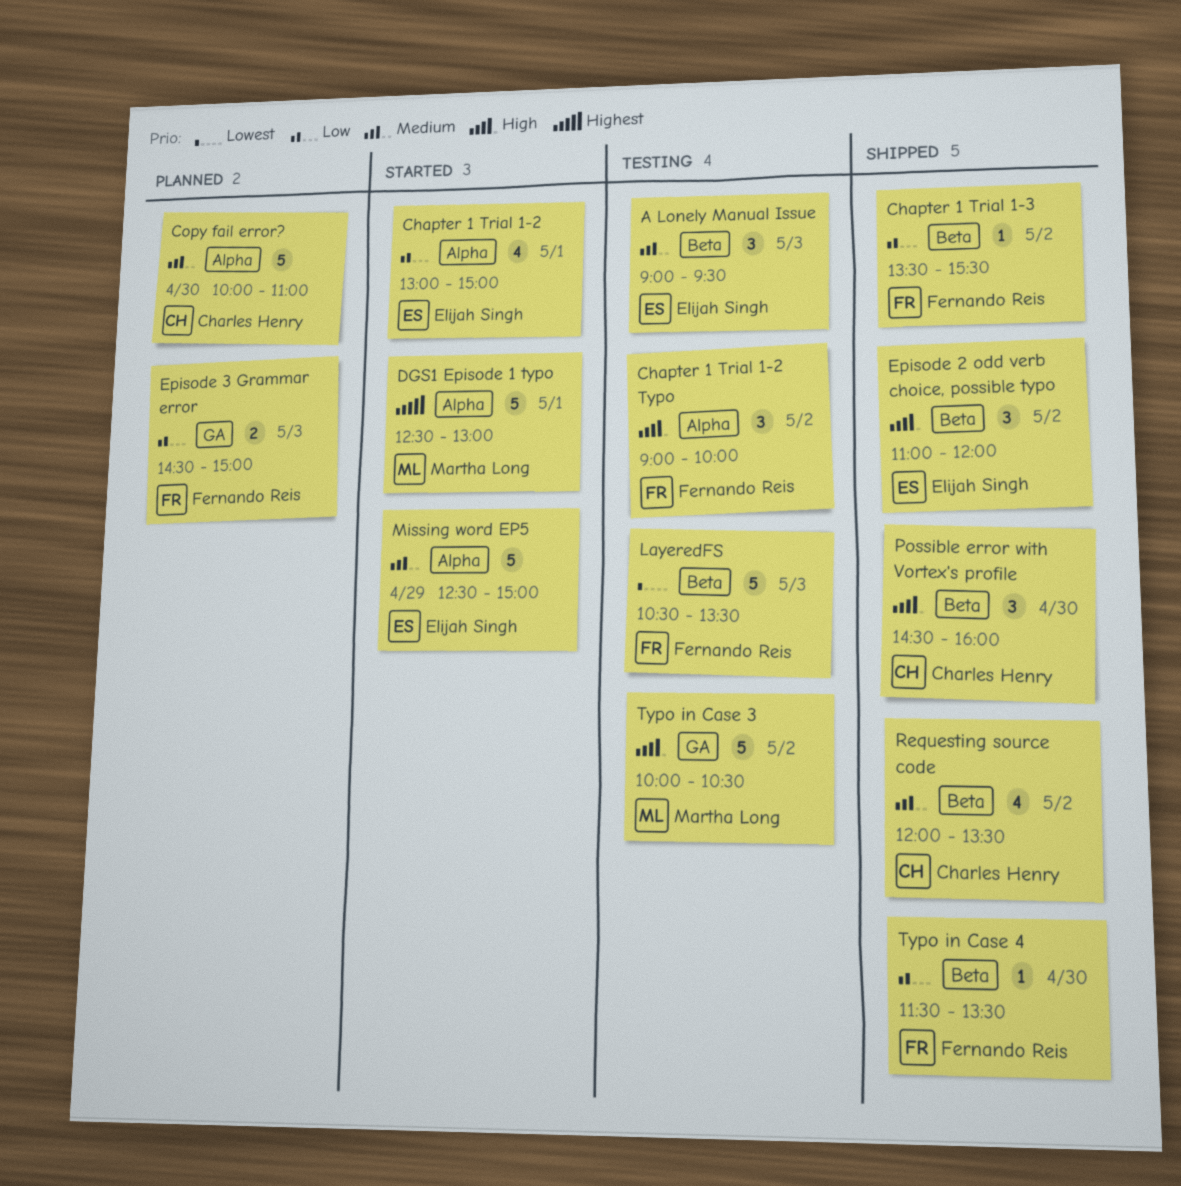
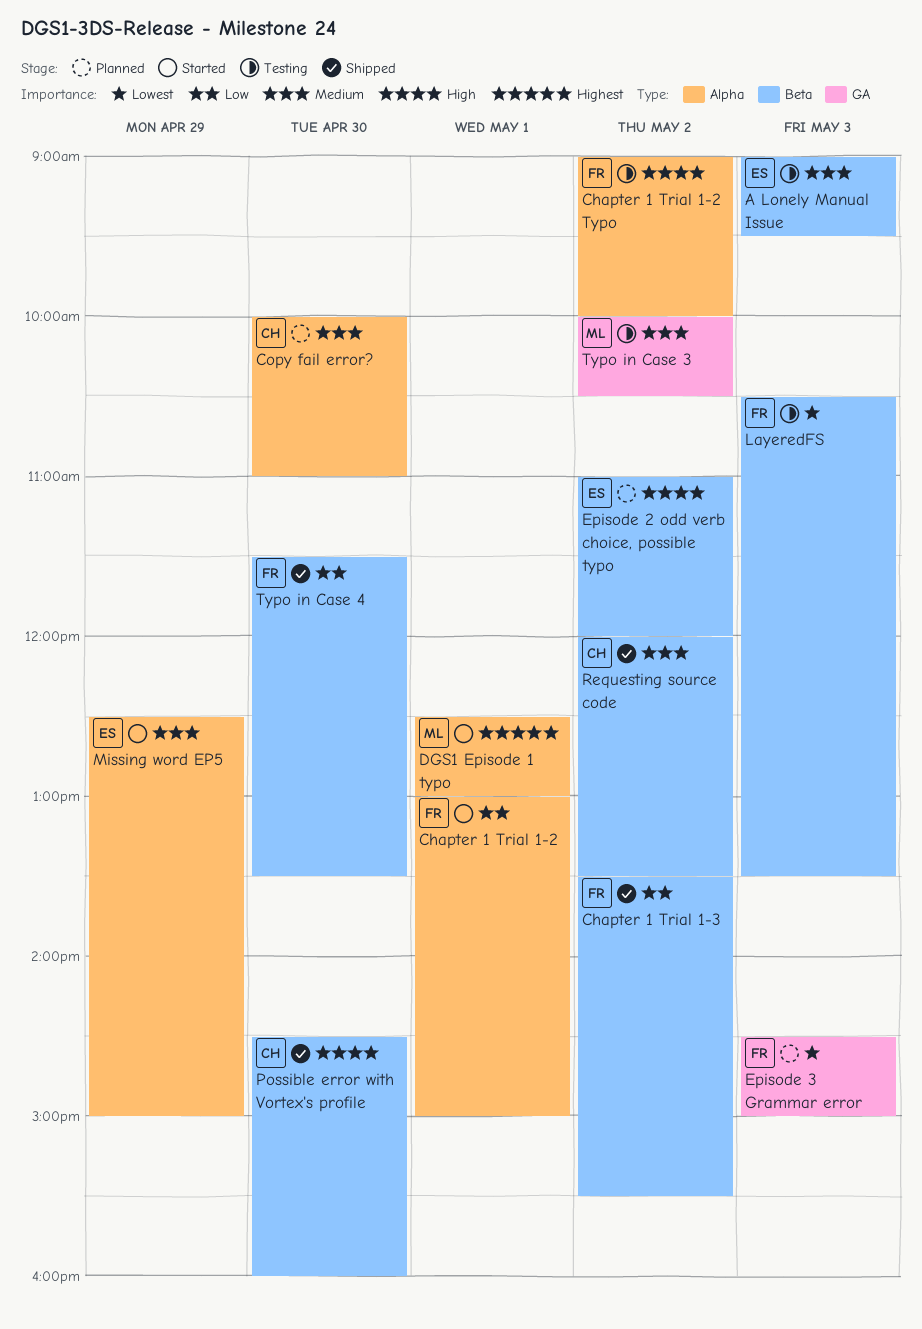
Chapter 1 Trial 1-2, owner: Elijah Singh -> Fernando Reis
Episode 2 odd verb choice, possible typo, status: Shipped -> Planned
Episode 3 Grammar error, priority: Low -> Lowest
Typo in Case 3, priority: High -> Medium

